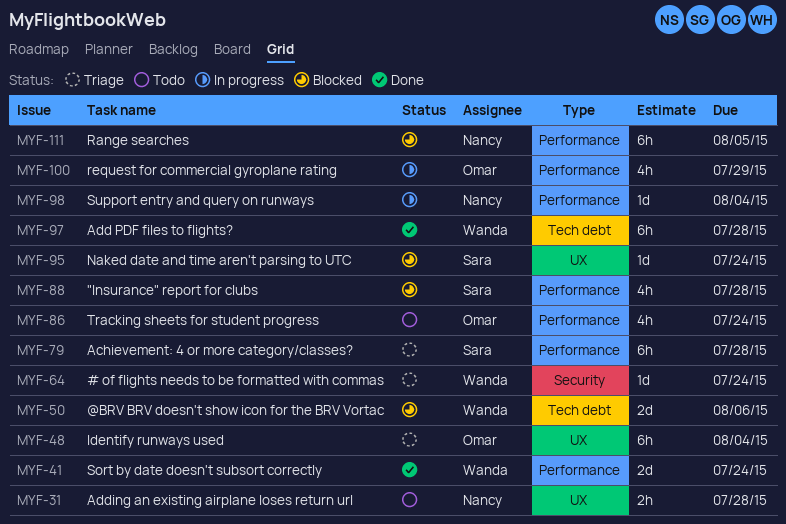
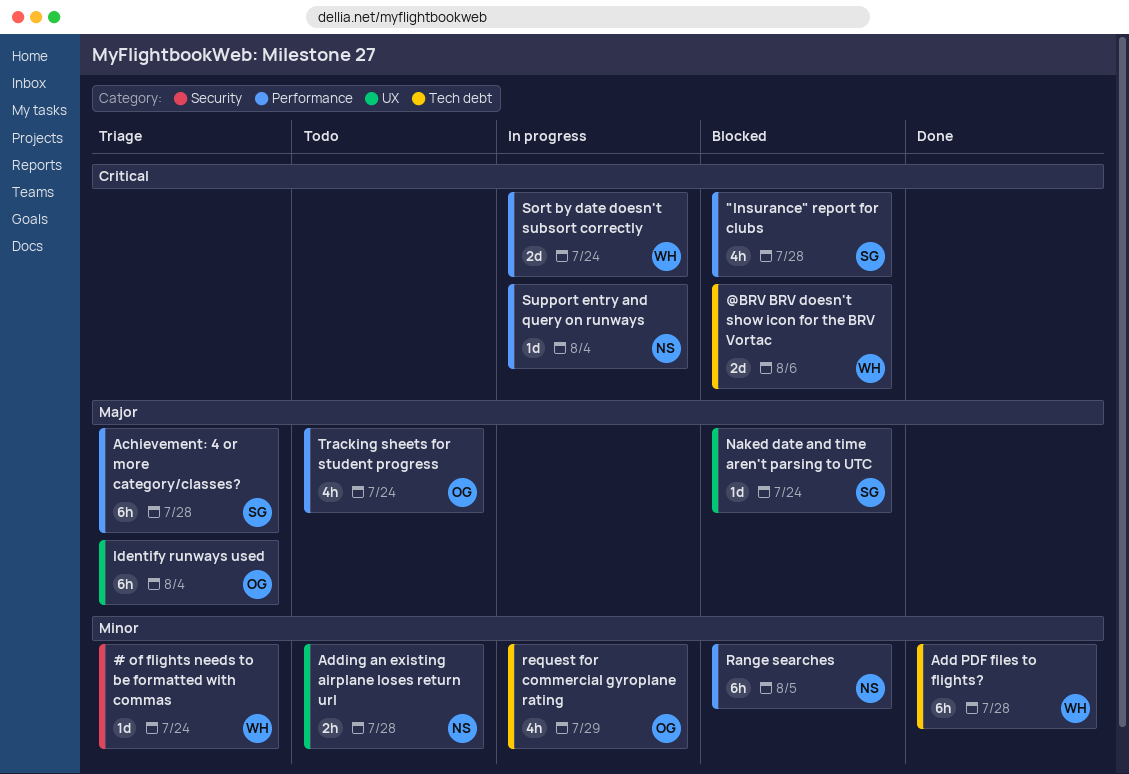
request for commercial gyroplane rating, label: Performance -> Tech debt
Sort by date doesn't subsort correctly, status: Done -> In progress

